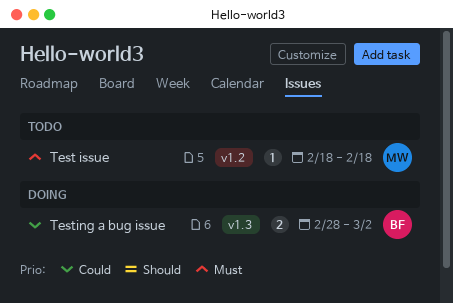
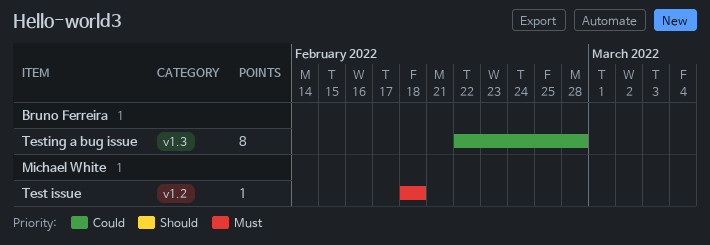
Testing a bug issue, estimate: 2 -> 8
Testing a bug issue, start: Feb 28 -> Feb 22
Testing a bug issue, due: Mar 2 -> Feb 28

